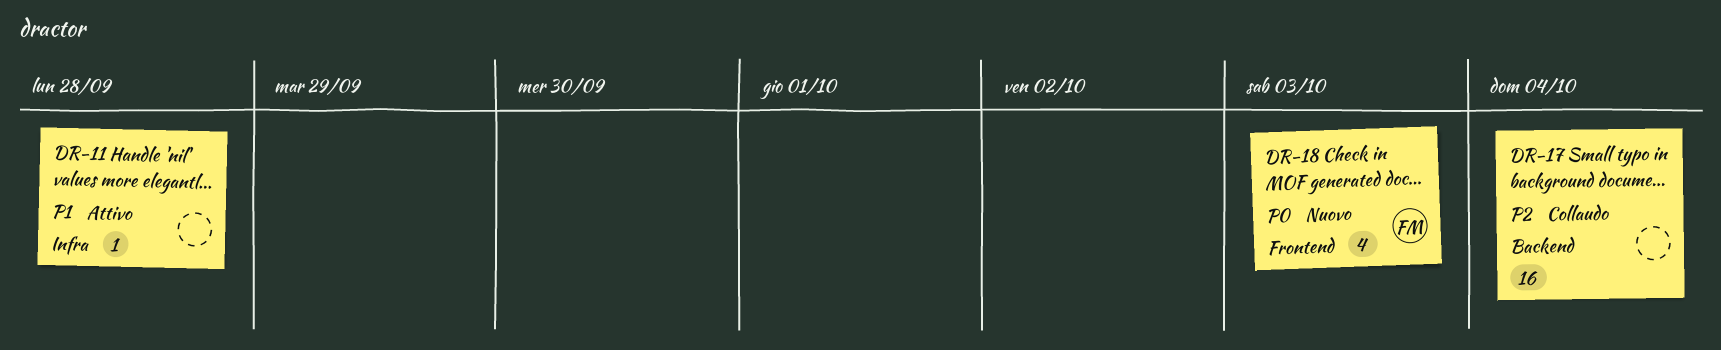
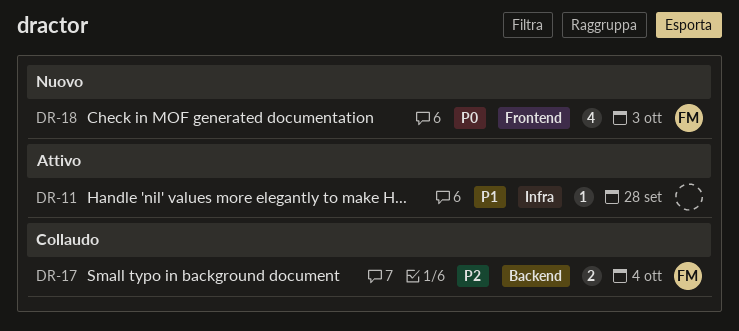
DR-17, owner: none -> FM
DR-17, estimate: 16 -> 2

